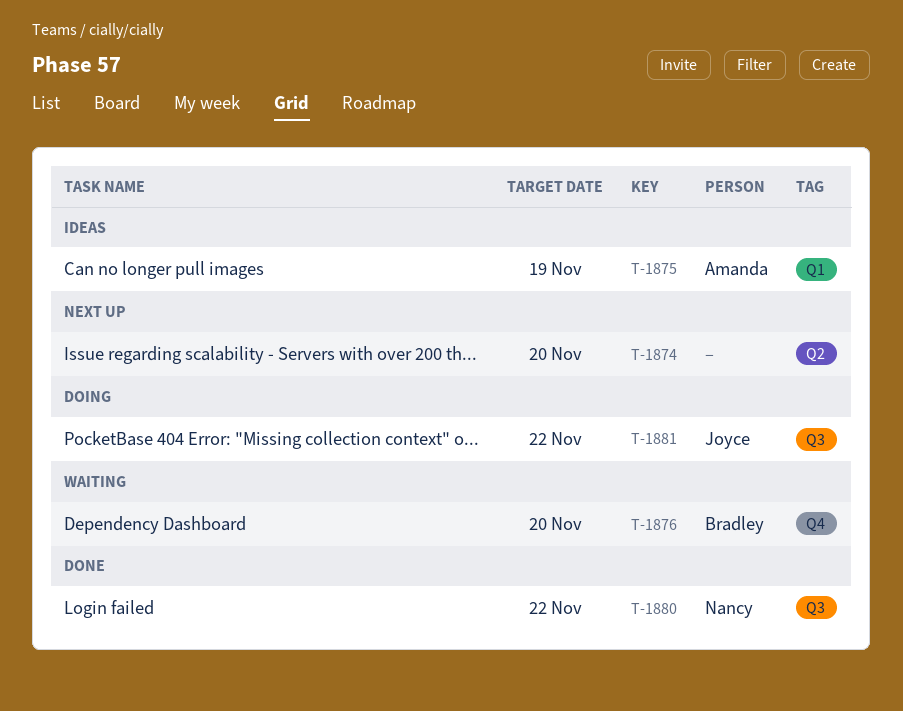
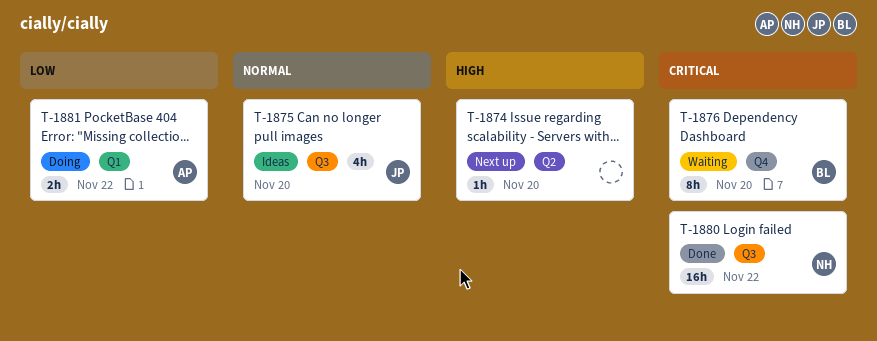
T-1875, owner: Amanda -> Joyce
T-1875, label: Q1 -> Q3
T-1875, due: Nov 19 -> Nov 20
T-1881, owner: Joyce -> Amanda
T-1881, label: Q3 -> Q1

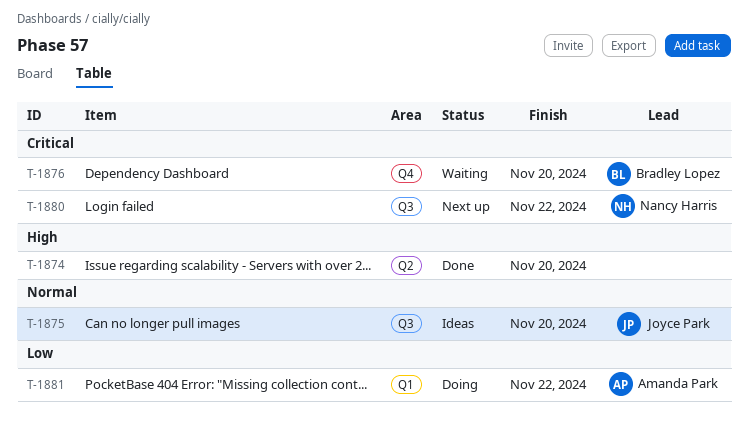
T-1874, status: Next up -> Done
T-1880, status: Done -> Next up

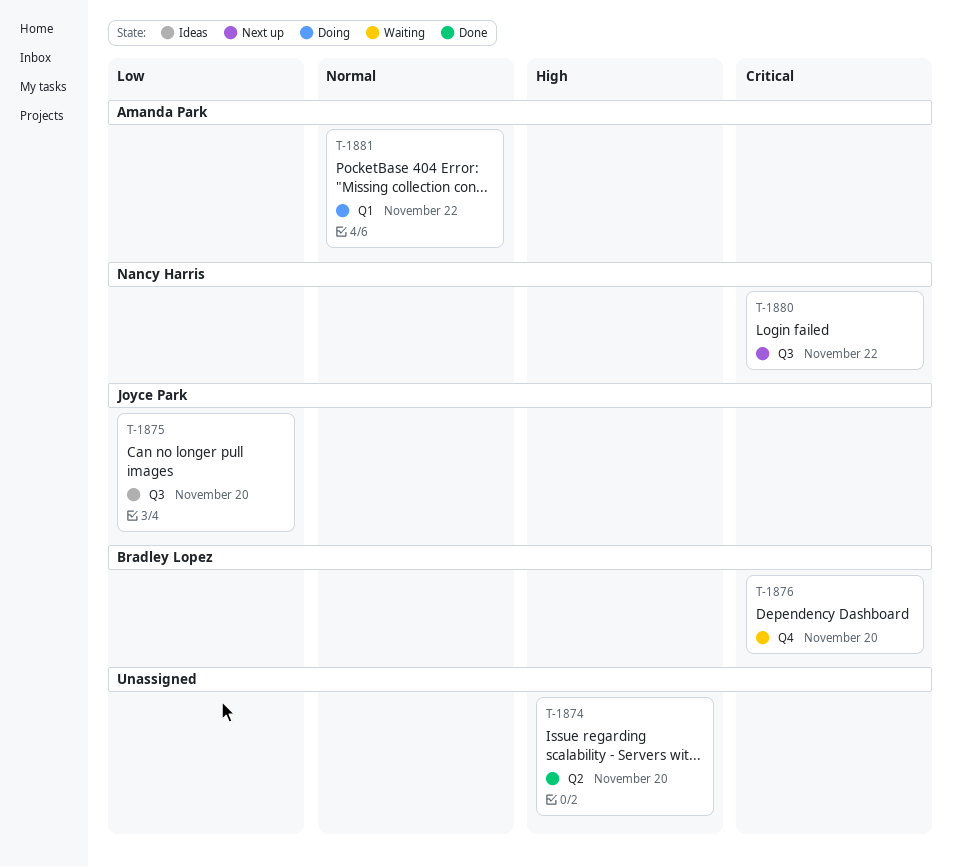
T-1875, priority: Normal -> Low
T-1881, priority: Low -> Normal

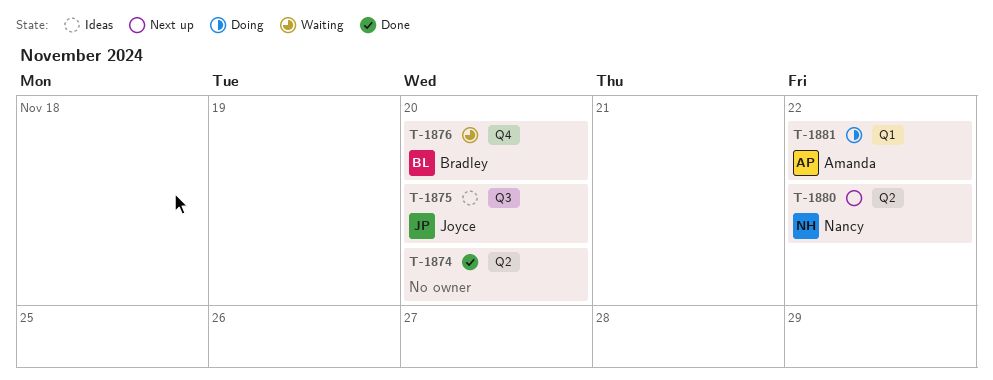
T-1880, label: Q3 -> Q2

